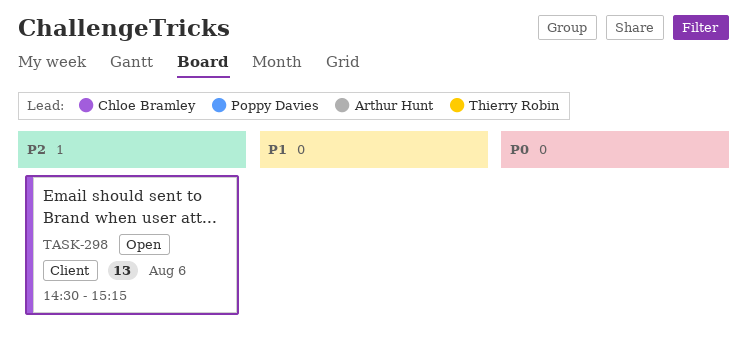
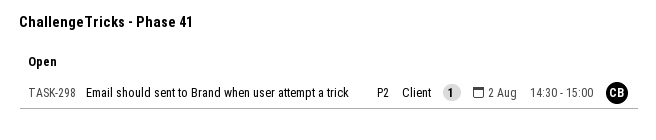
TASK-298, estimate: 13 -> 1
TASK-298, day: Aug 6 -> Aug 2
TASK-298, ends: 15:15 -> 15:00

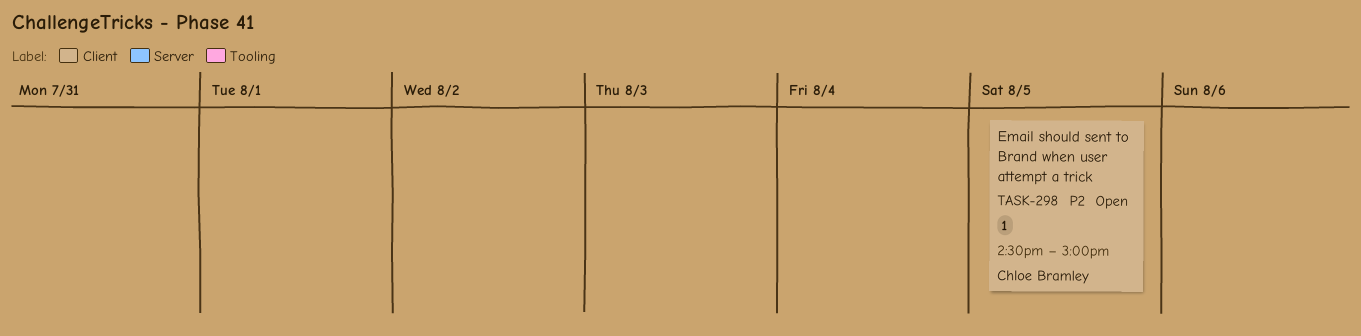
TASK-298, day: Aug 2 -> Aug 5

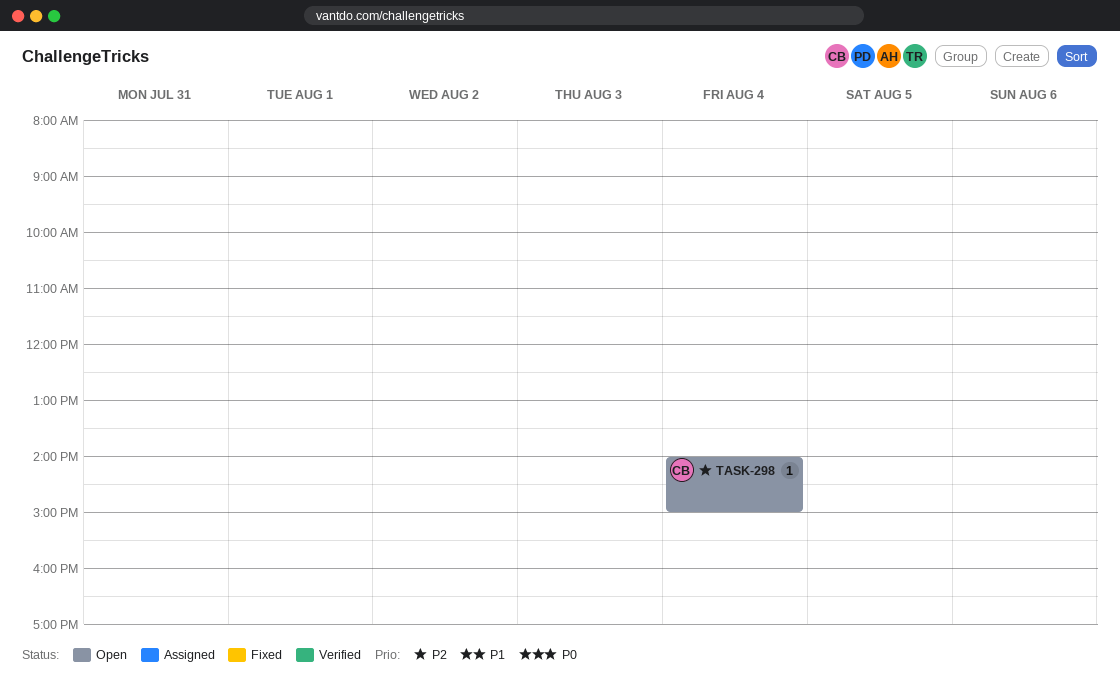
TASK-298, day: Aug 5 -> Aug 4
TASK-298, begins: 14:30 -> 14:00

